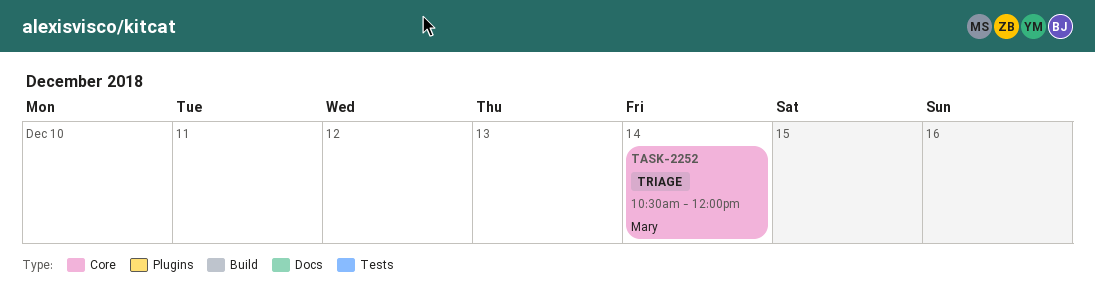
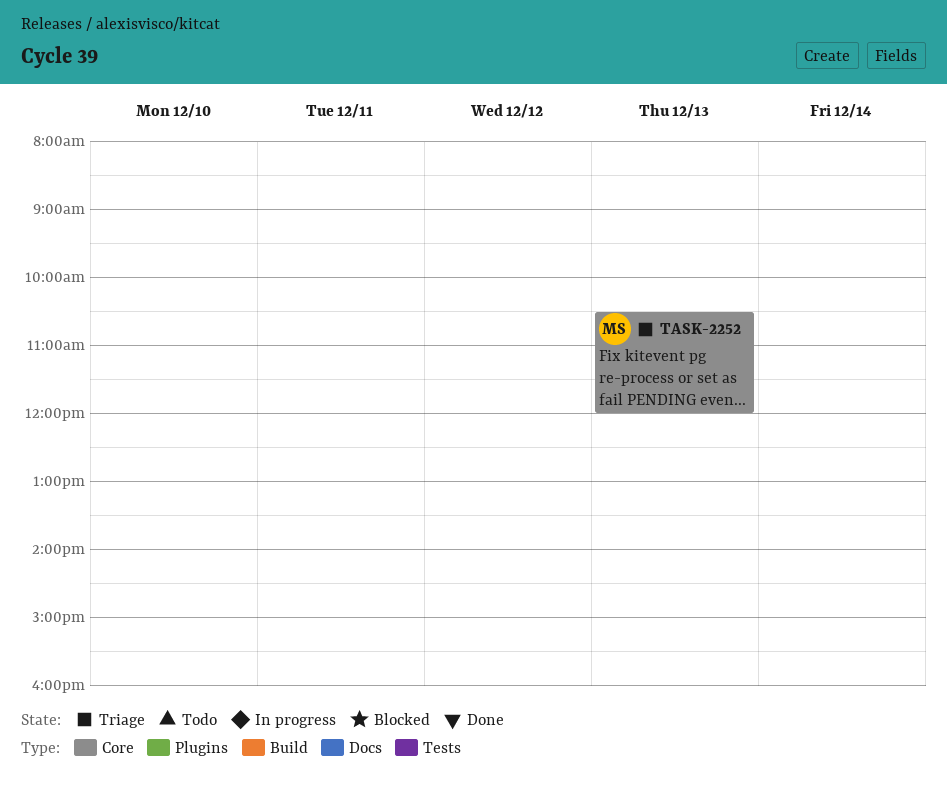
TASK-2252, day: Dec 14 -> Dec 13

